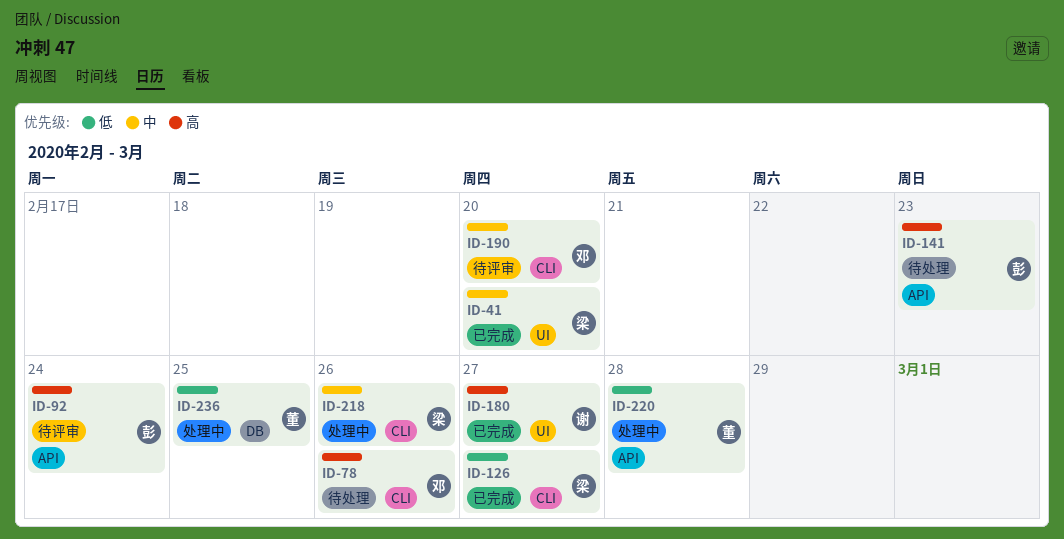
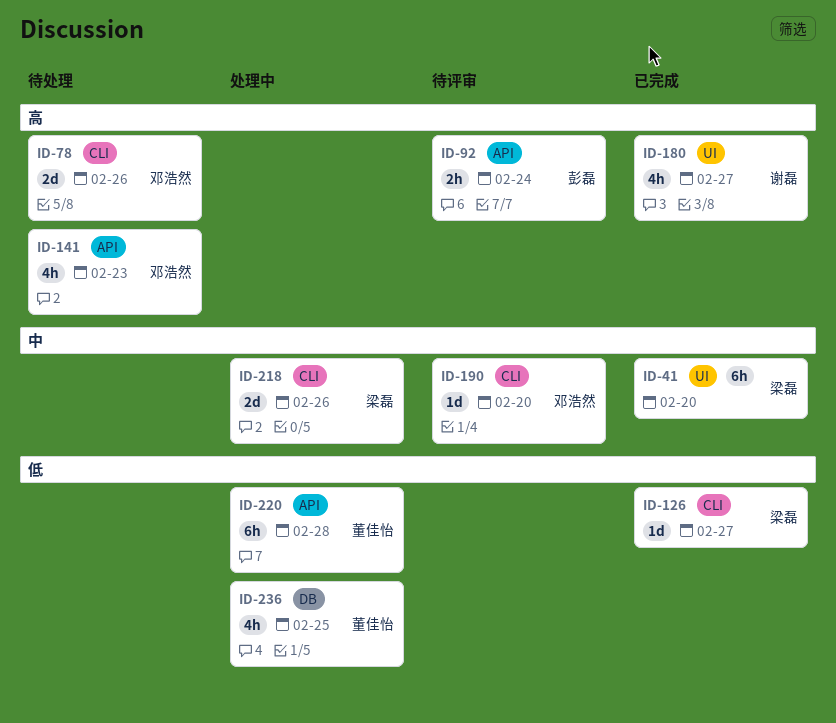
ID-141, owner: 彭磊 -> 邓浩然

